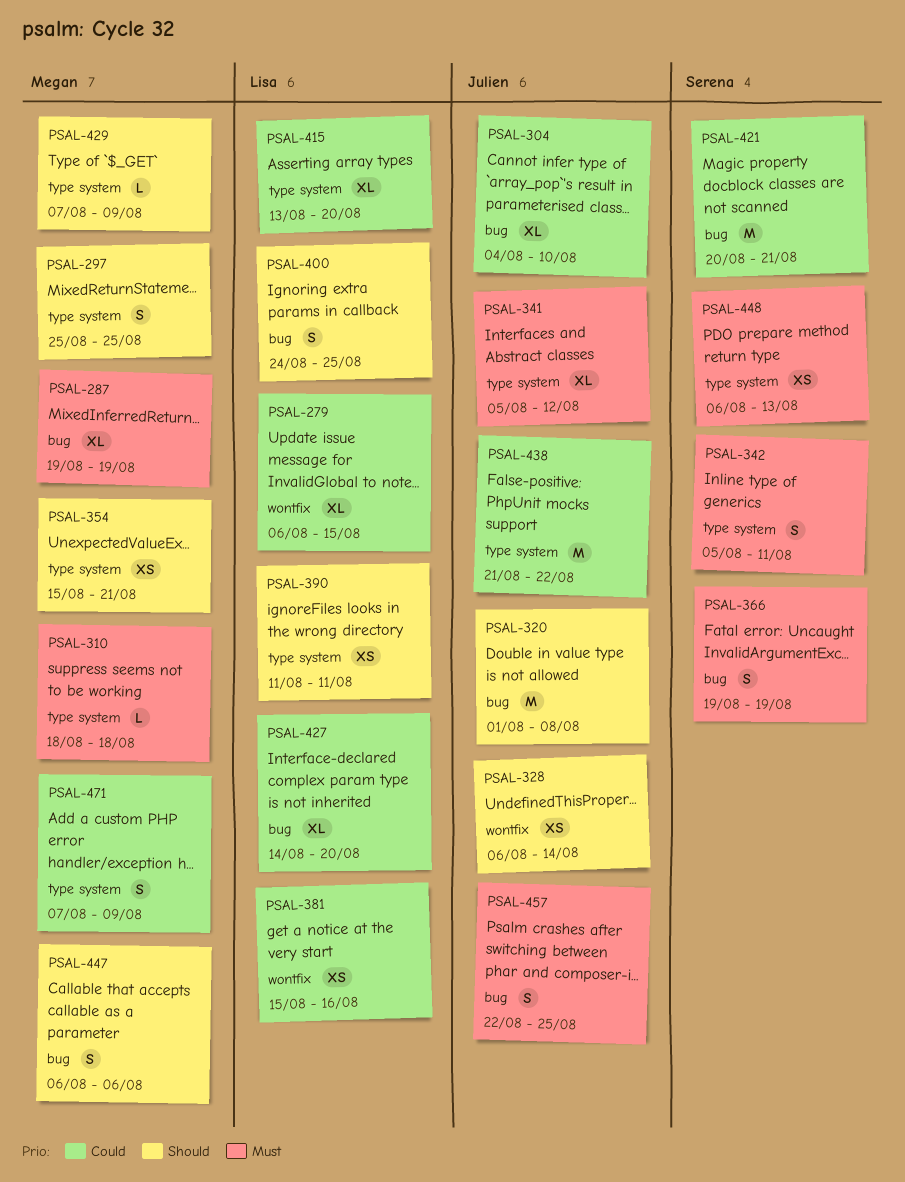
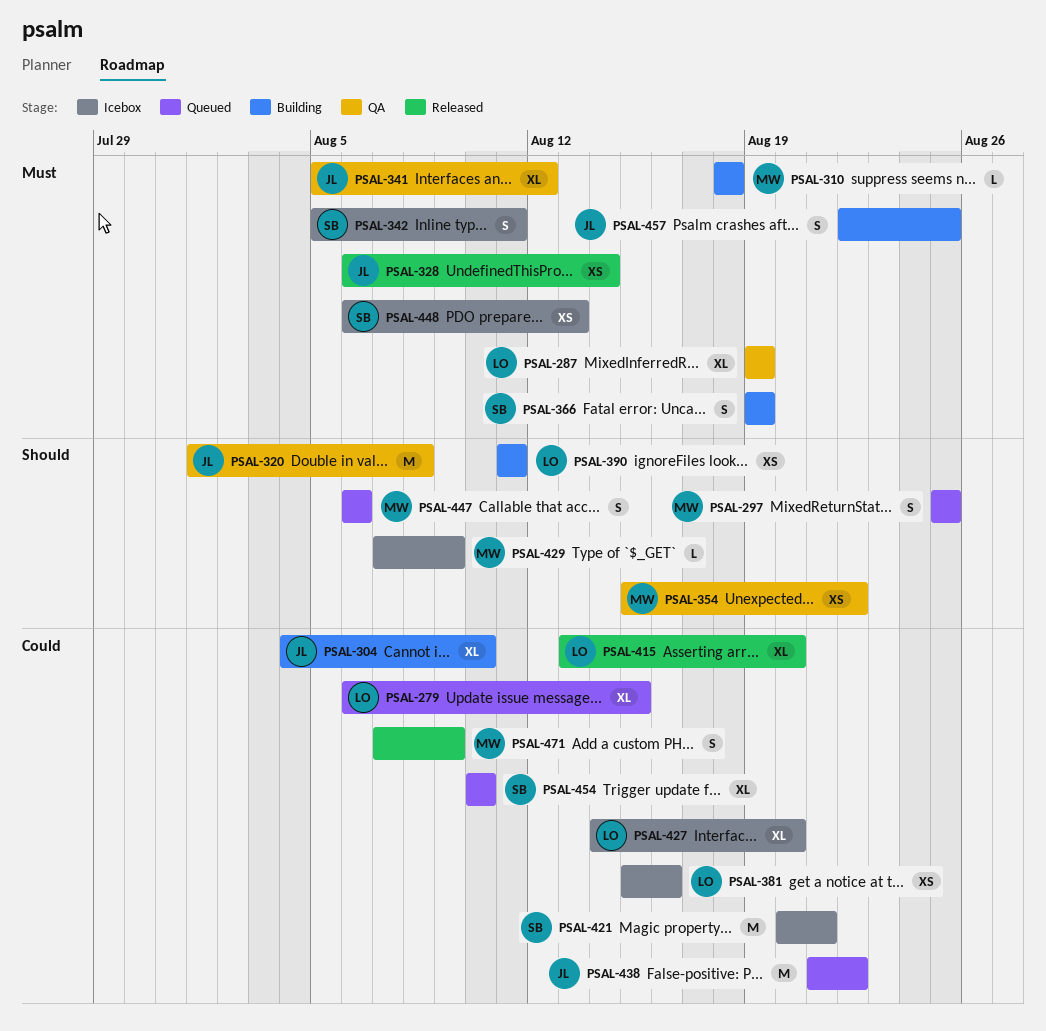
PSAL-287, owner: Megan -> Lisa
PSAL-328, priority: Should -> Must
PSAL-354, due: Aug 21 -> Aug 22
PSAL-400: present -> none
PSAL-454: none -> present

